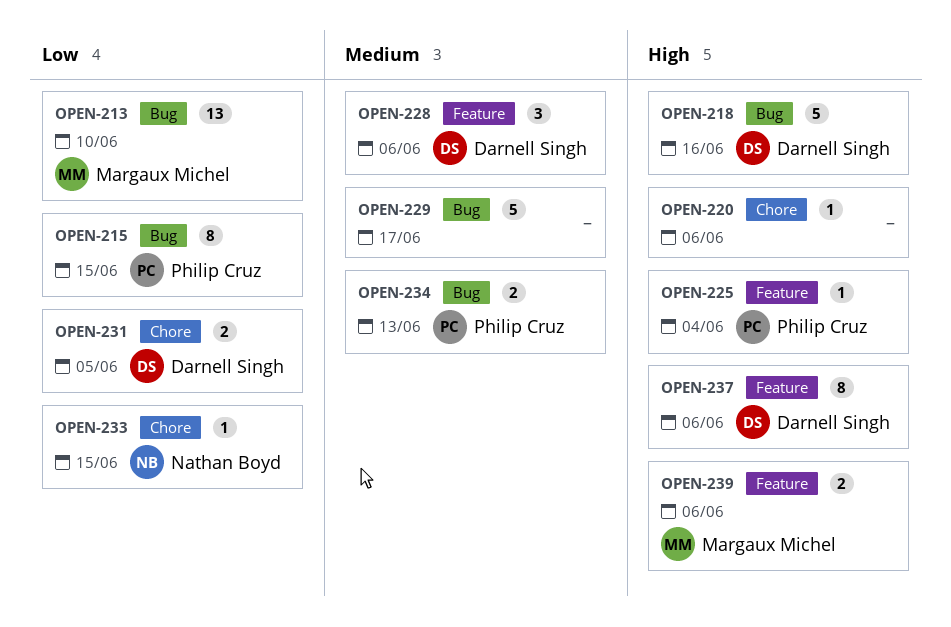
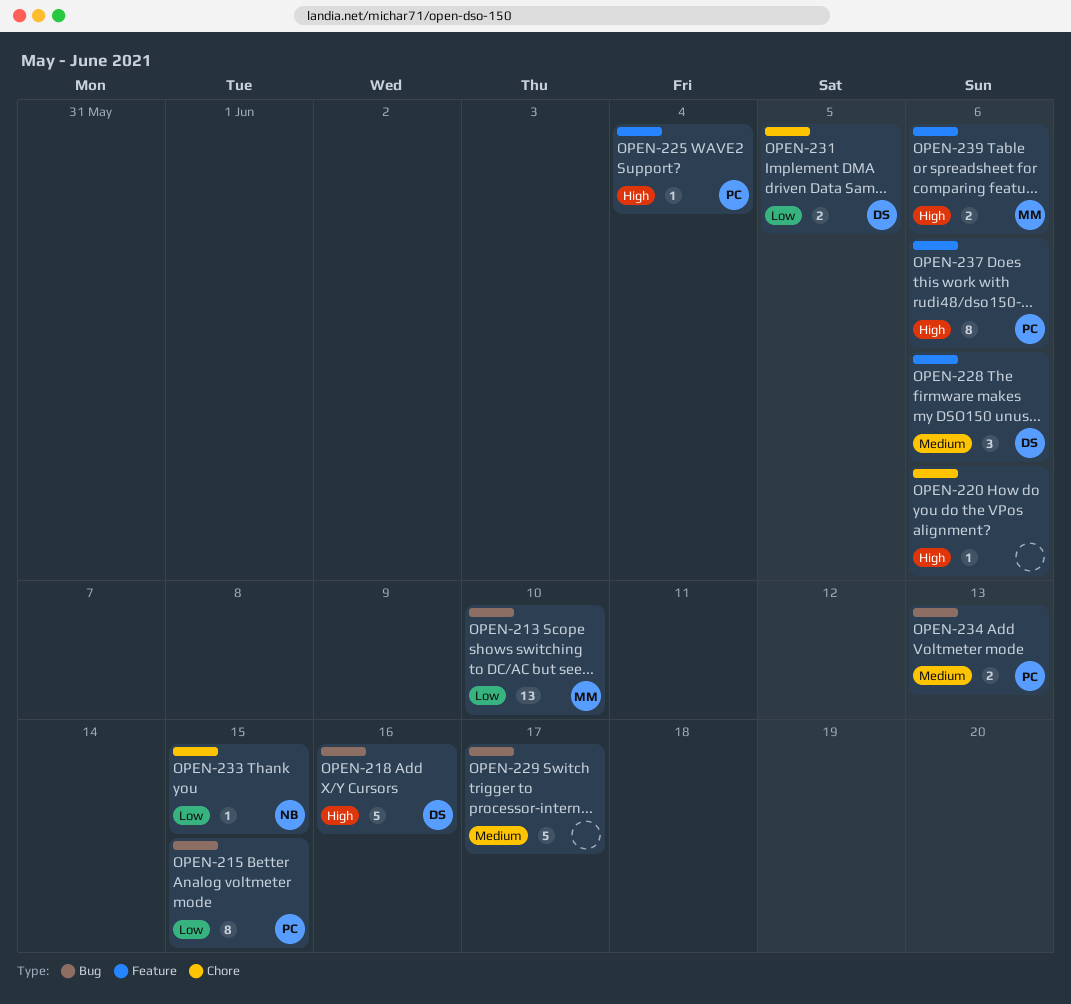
OPEN-237, owner: Darnell Singh -> Philip Cruz

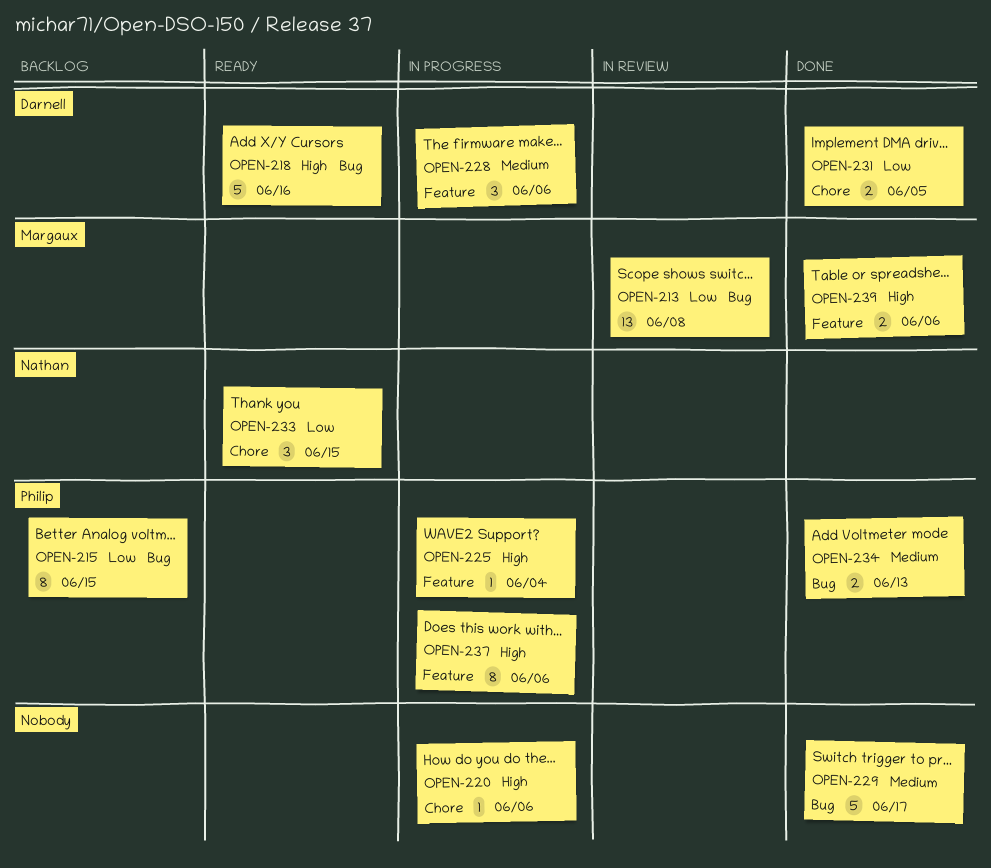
OPEN-213, due: Jun 10 -> Jun 8
OPEN-233, estimate: 1 -> 3

